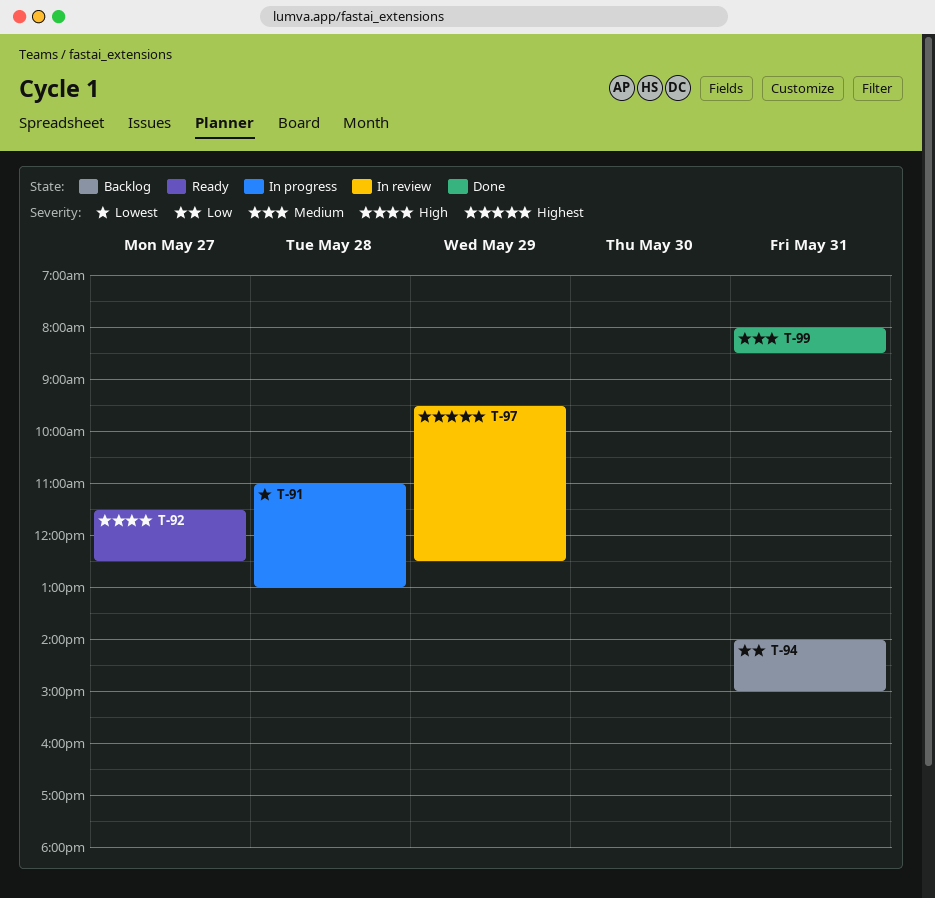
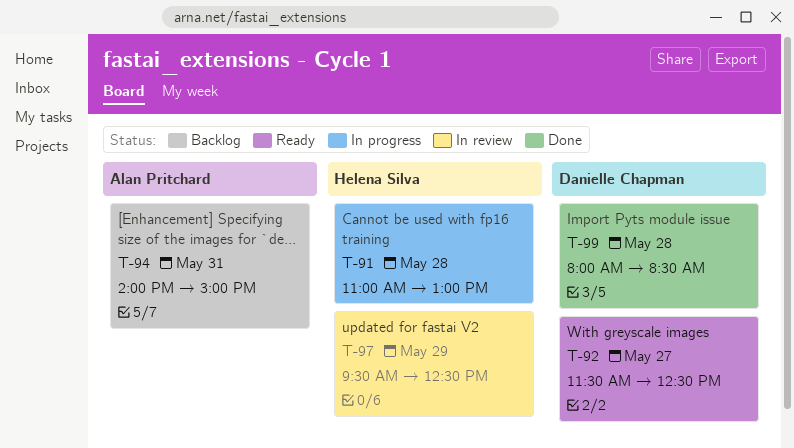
T-99, day: May 31 -> May 28

